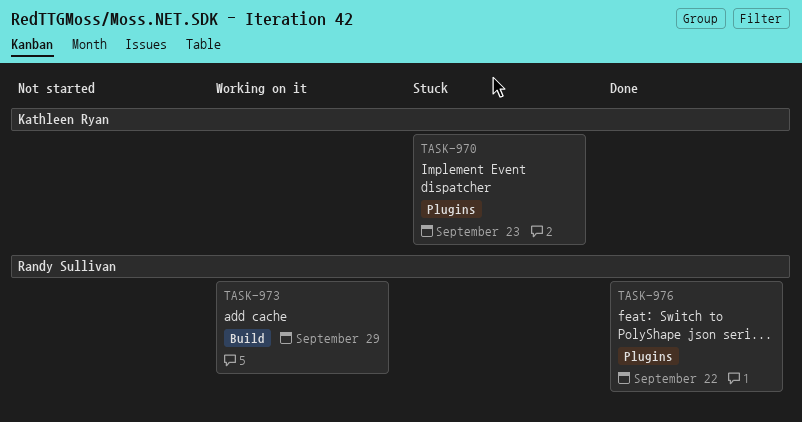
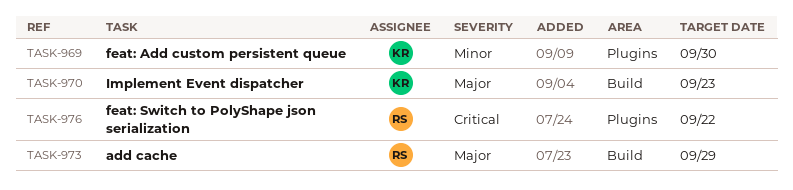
TASK-969: none -> present
TASK-970, label: Plugins -> Build

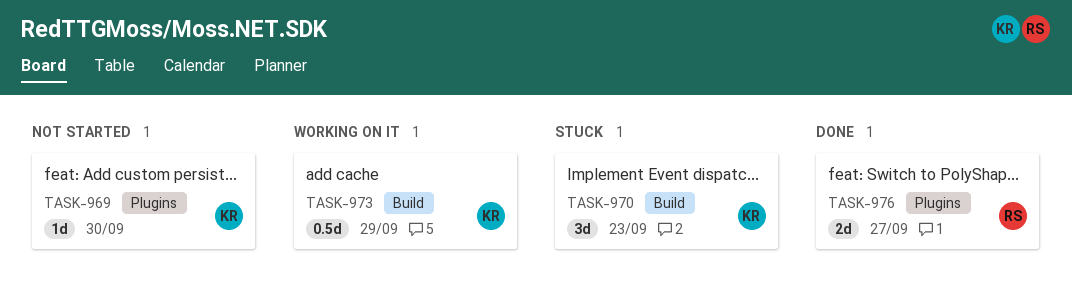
TASK-973, owner: RS -> KR
TASK-976, due: Sep 22 -> Sep 27

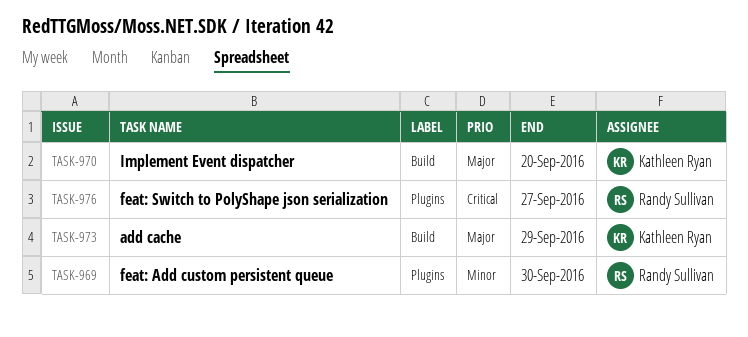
TASK-969, owner: Kathleen Ryan -> Randy Sullivan
TASK-970, due: Sep 23 -> Sep 20

